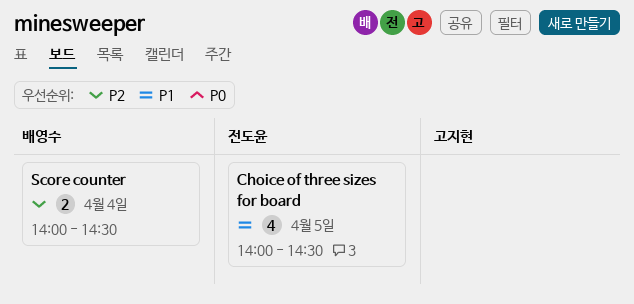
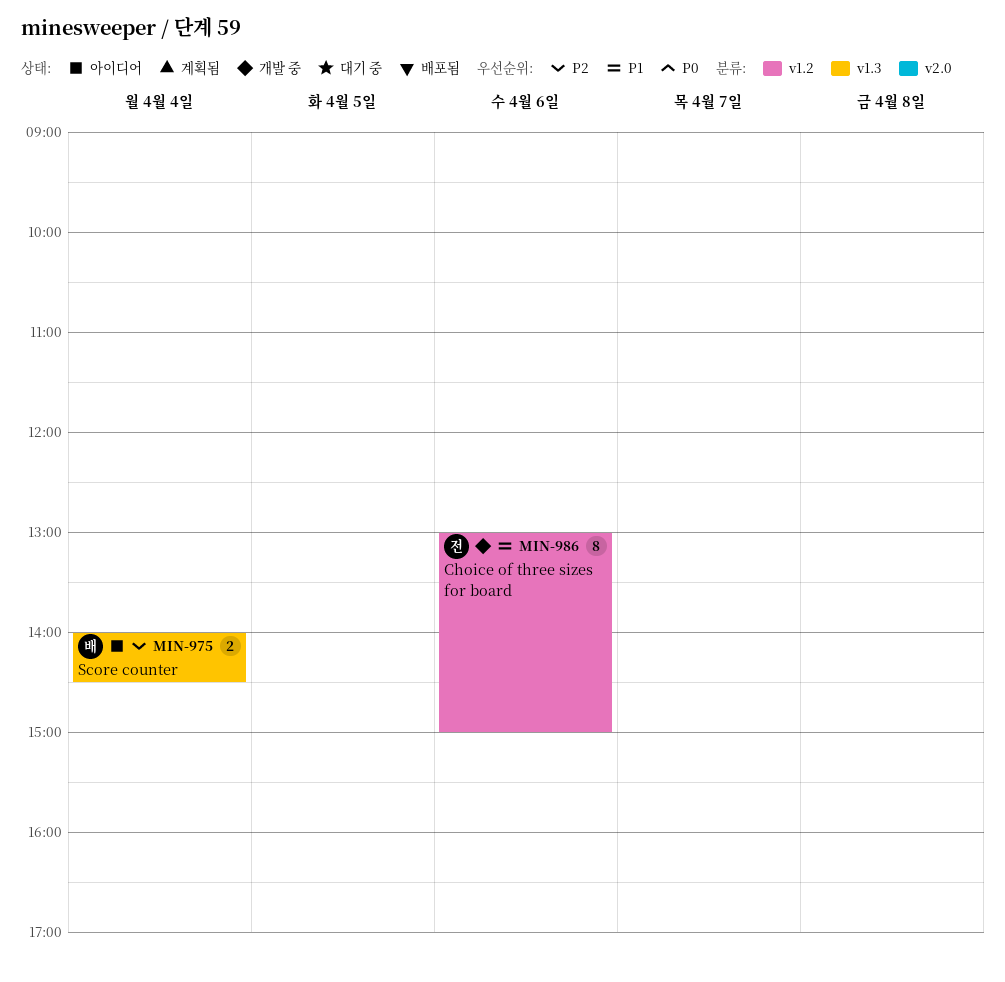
Choice of three sizes for board, estimate: 4 -> 8
Choice of three sizes for board, day: Apr 5 -> Apr 6
Choice of three sizes for board, begins: 14:00 -> 13:00
Choice of three sizes for board, ends: 14:30 -> 15:00

